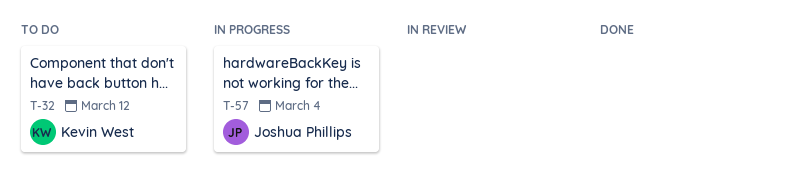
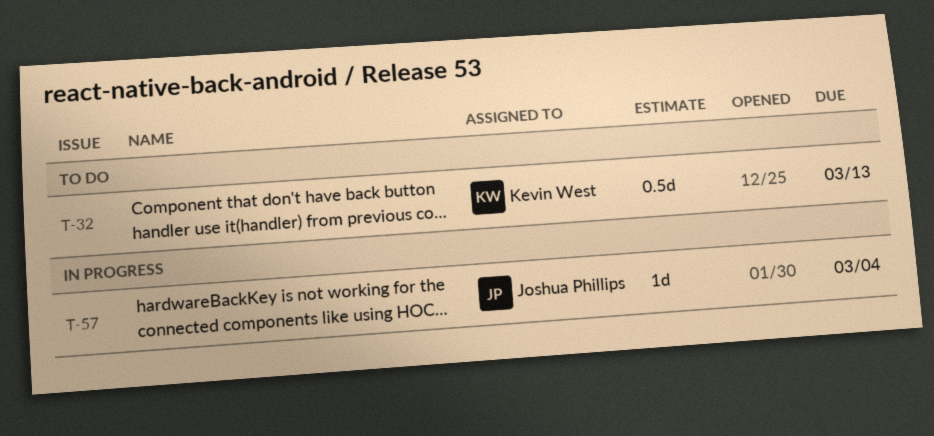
T-32, due: Mar 12 -> Mar 13

